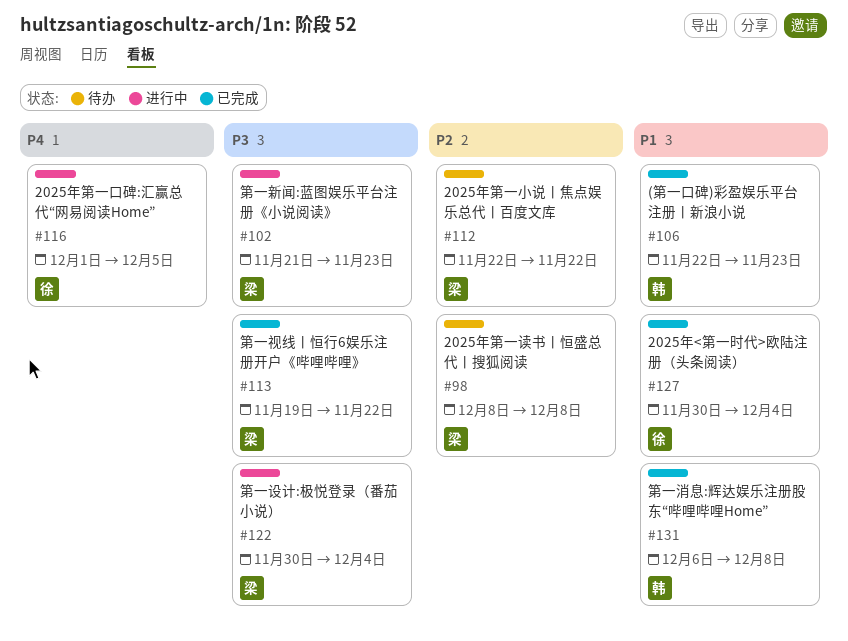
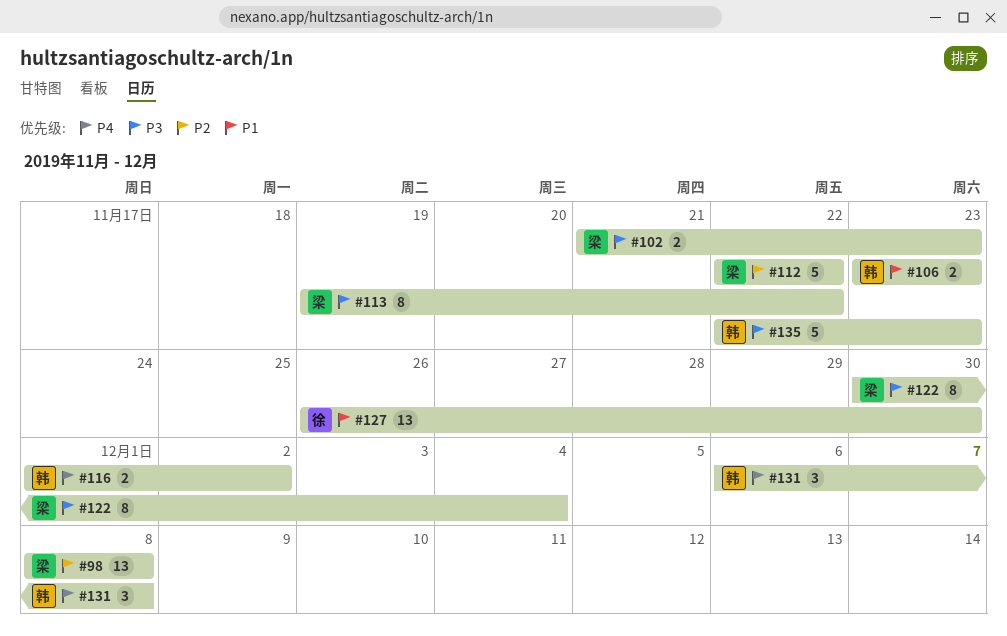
#106, start: Nov 22 -> Nov 23
#116, owner: 徐 -> 韩
#116, due: Dec 5 -> Dec 2
#127, start: Nov 30 -> Nov 26
#127, due: Dec 4 -> Nov 30
#131, priority: P1 -> P4
#135: none -> present

